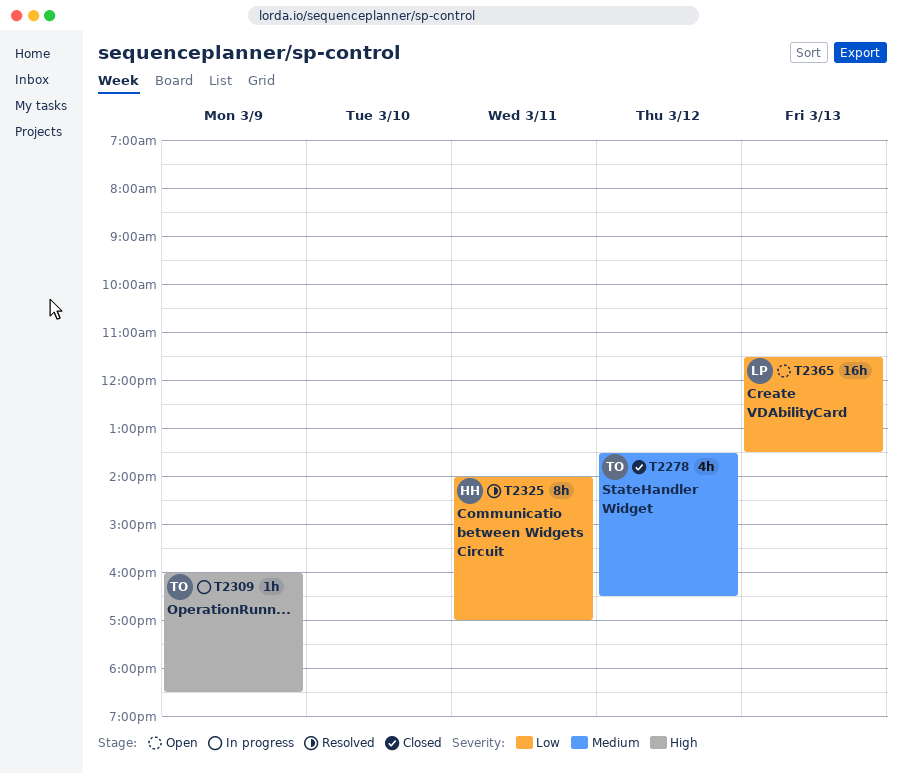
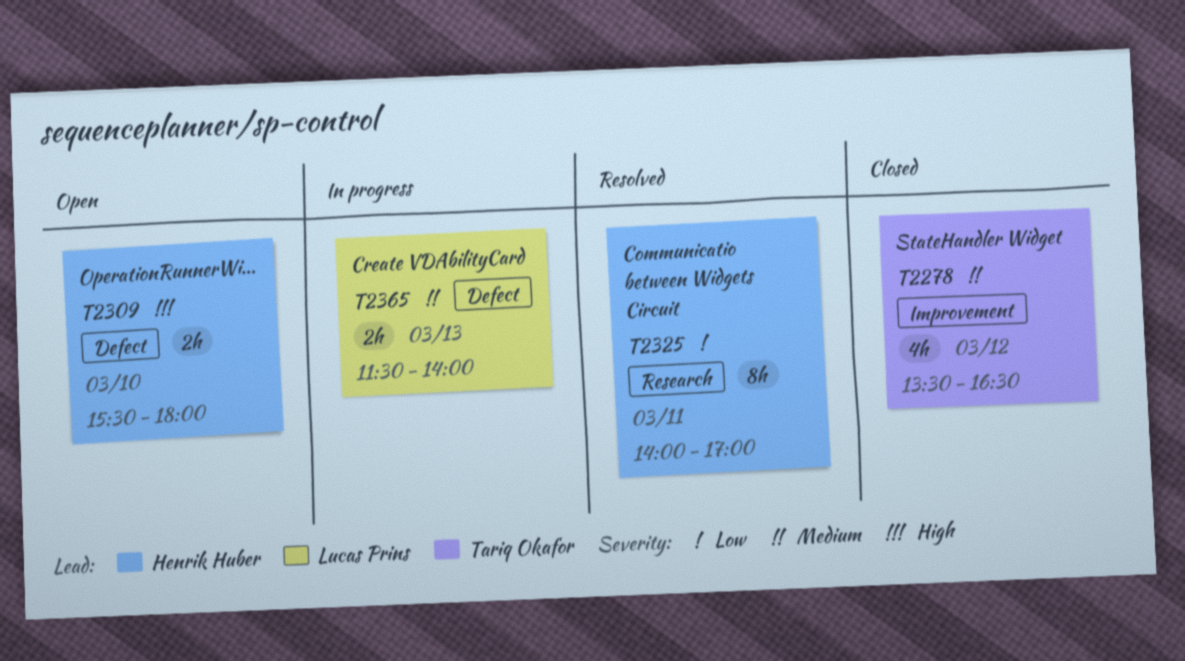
T2309, status: In progress -> Open
T2309, owner: Tariq Okafor -> Henrik Huber
T2309, estimate: 1h -> 2h
T2309, day: Mar 9 -> Mar 10
T2309, begins: 16:00 -> 15:30
T2309, ends: 18:30 -> 18:00
T2365, status: Open -> In progress
T2365, priority: Low -> Medium
T2365, estimate: 16h -> 2h
T2365, ends: 13:30 -> 14:00

